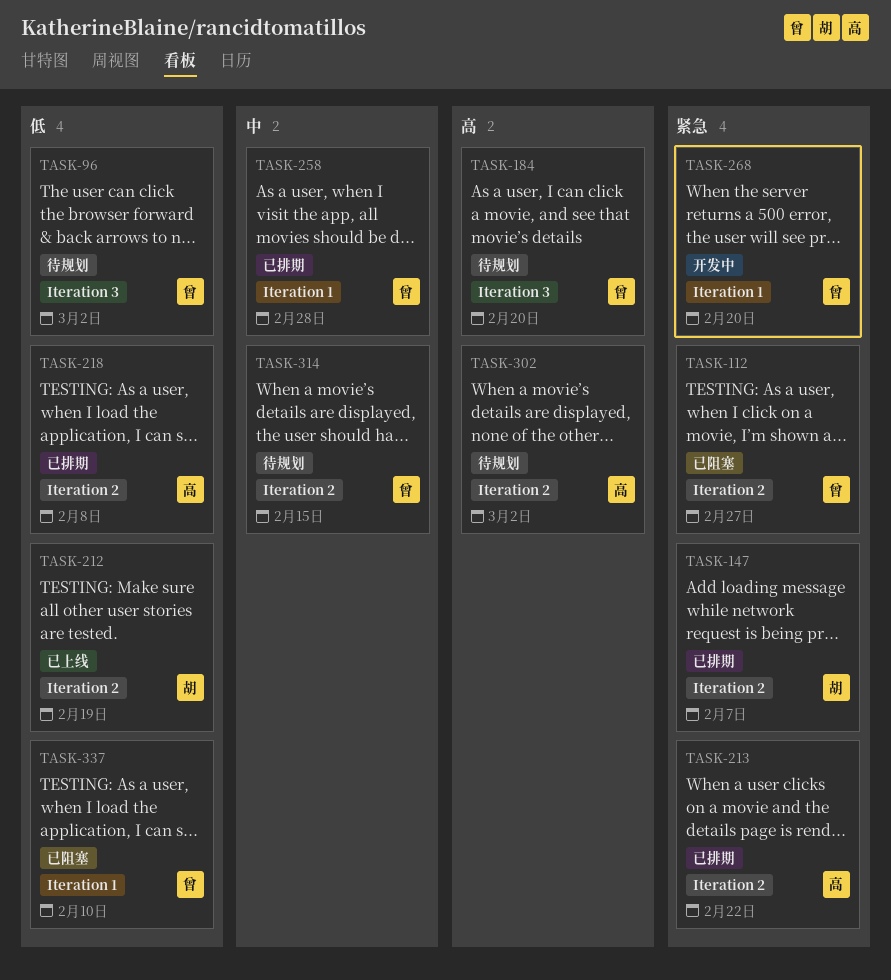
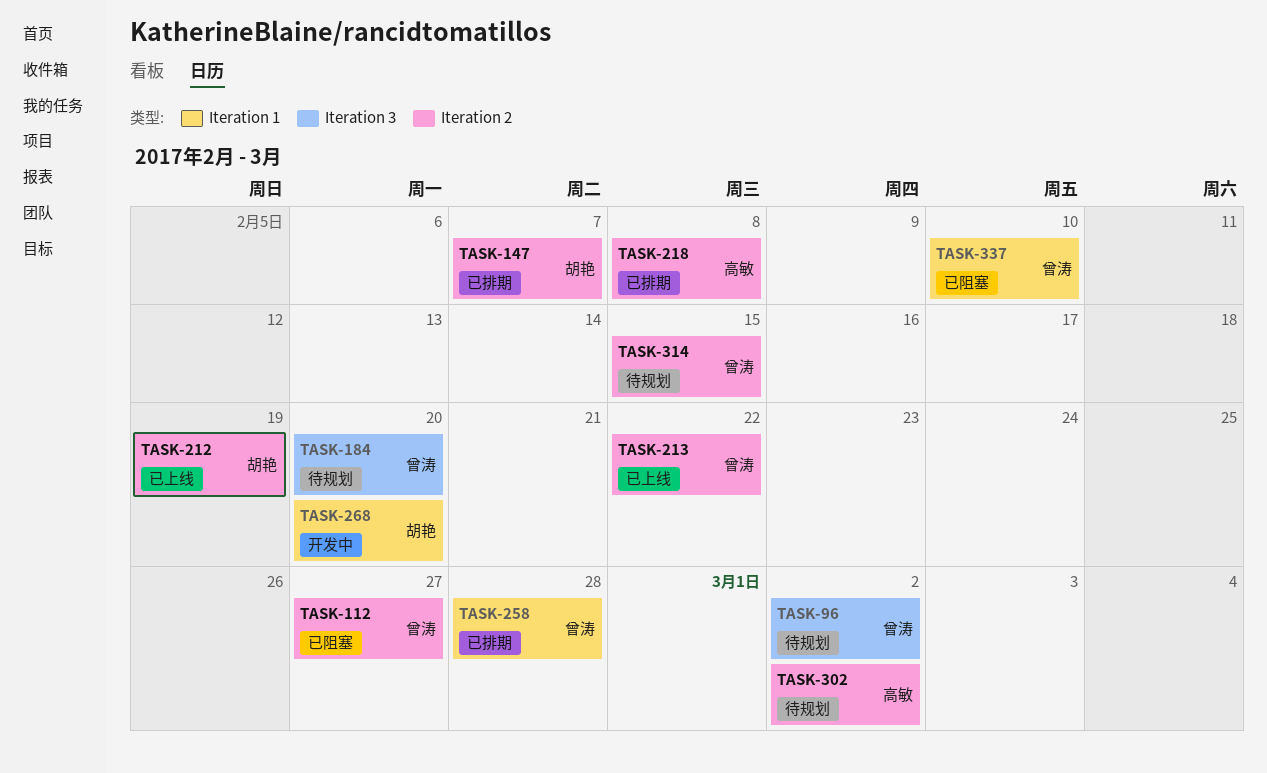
TASK-213, status: 已排期 -> 已上线
TASK-213, owner: 高敏 -> 曾涛
TASK-268, owner: 曾涛 -> 胡艳

